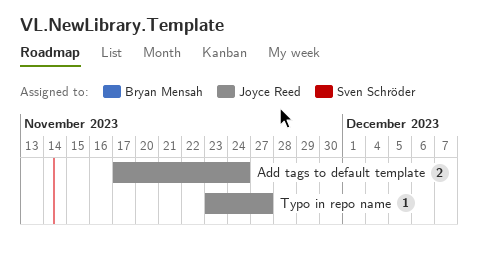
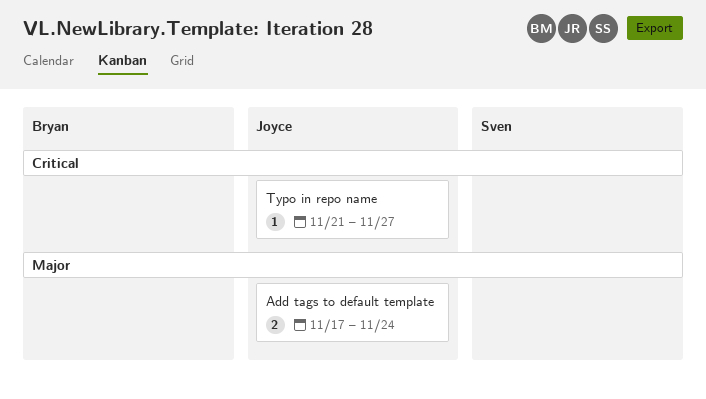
Typo in repo name, start: Nov 23 -> Nov 21

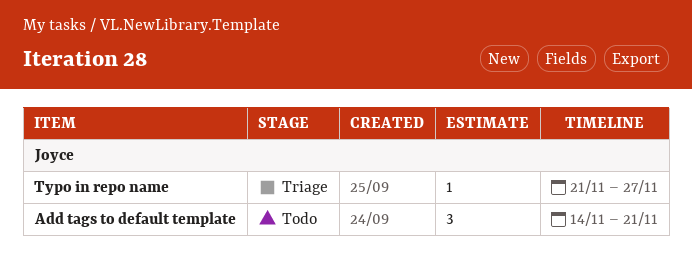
Add tags to default template, estimate: 2 -> 3
Add tags to default template, start: Nov 17 -> Nov 14
Add tags to default template, due: Nov 24 -> Nov 21

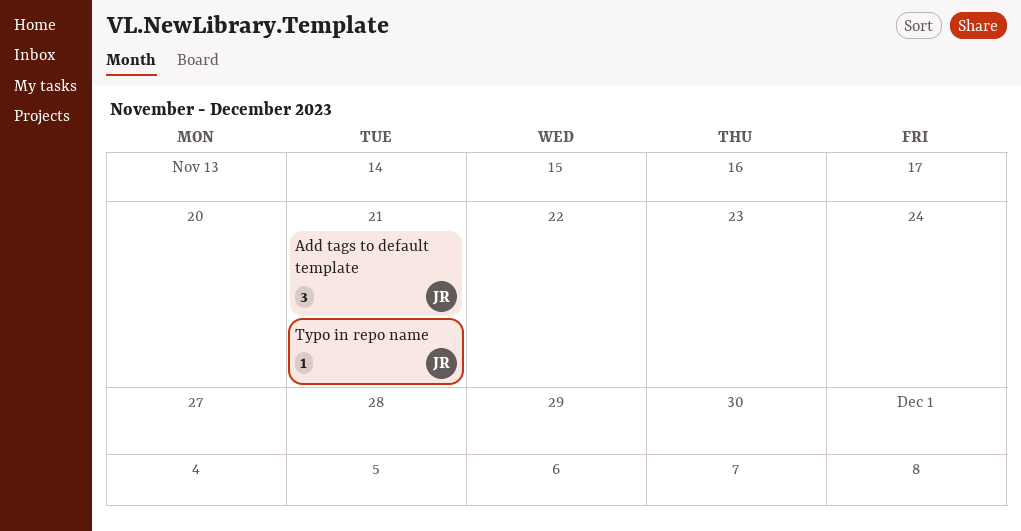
Typo in repo name, due: Nov 27 -> Nov 21

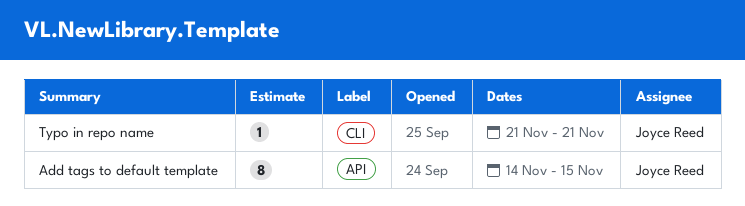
Add tags to default template, estimate: 3 -> 8
Add tags to default template, due: Nov 21 -> Nov 15

